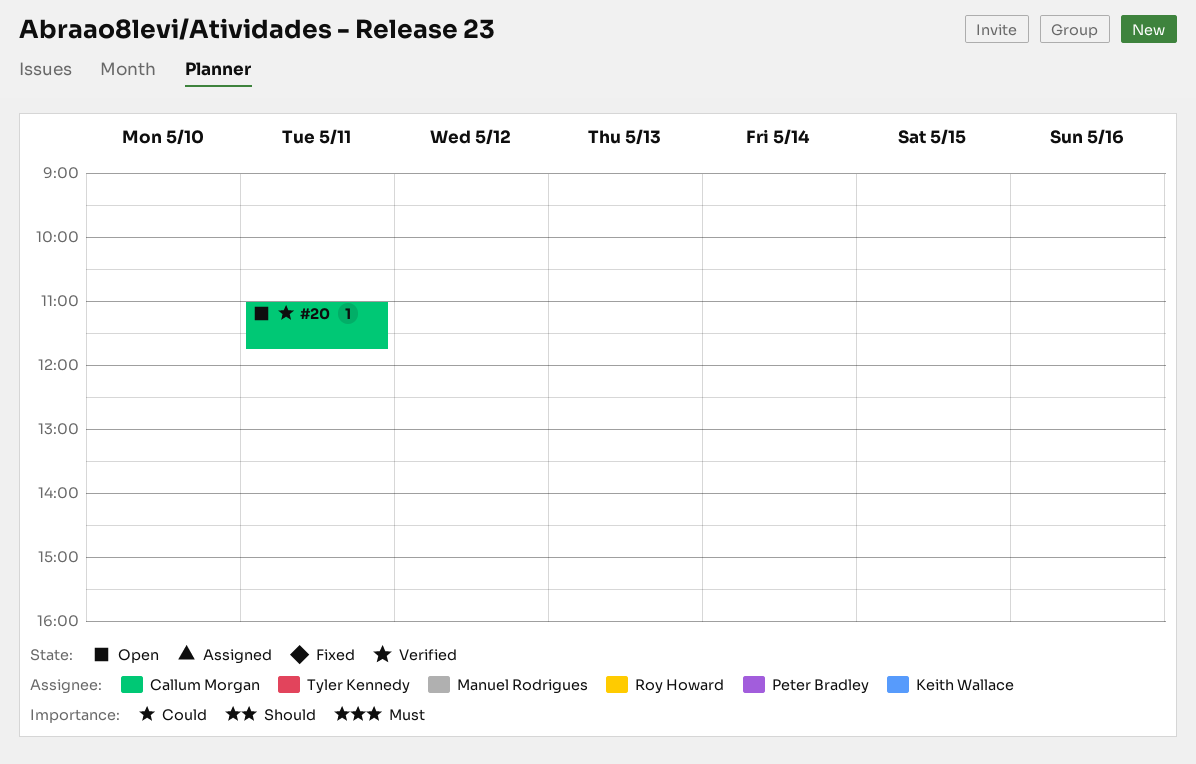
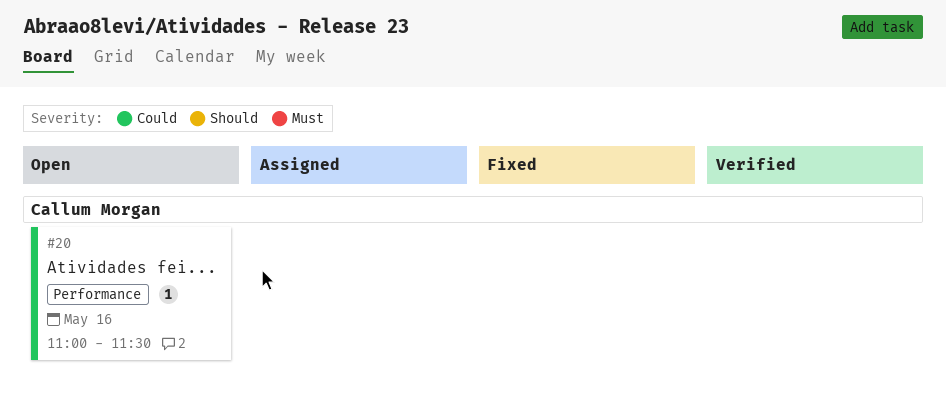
#20, day: May 11 -> May 16
#20, ends: 11:45 -> 11:30

